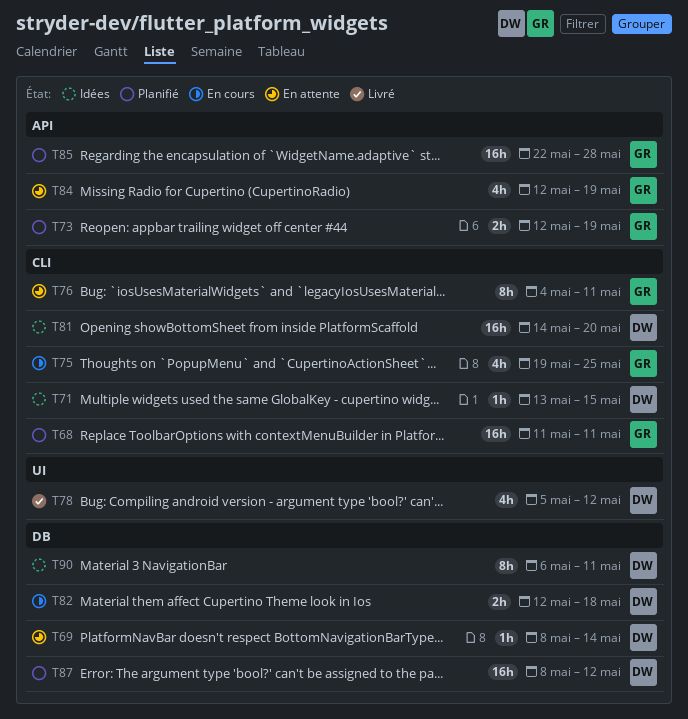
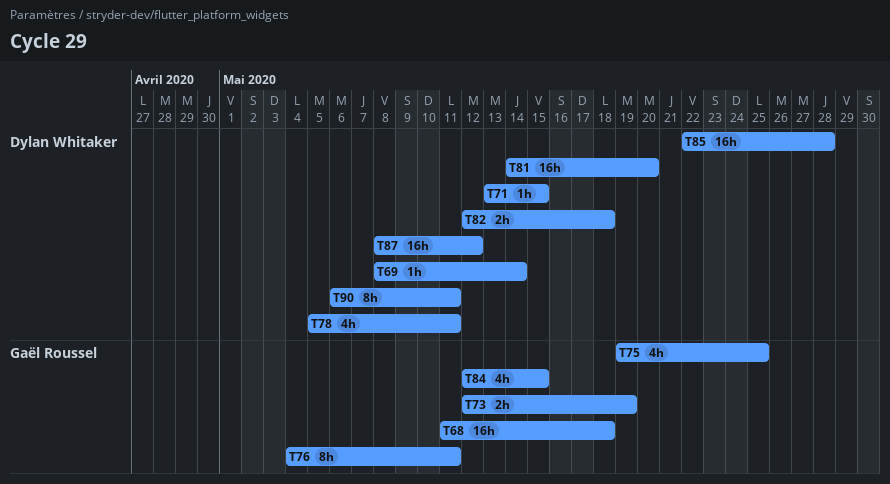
T68, due: May 11 -> May 18
T78, due: May 12 -> May 11
T84, due: May 19 -> May 15
T85, owner: Gaël Roussel -> Dylan Whitaker

